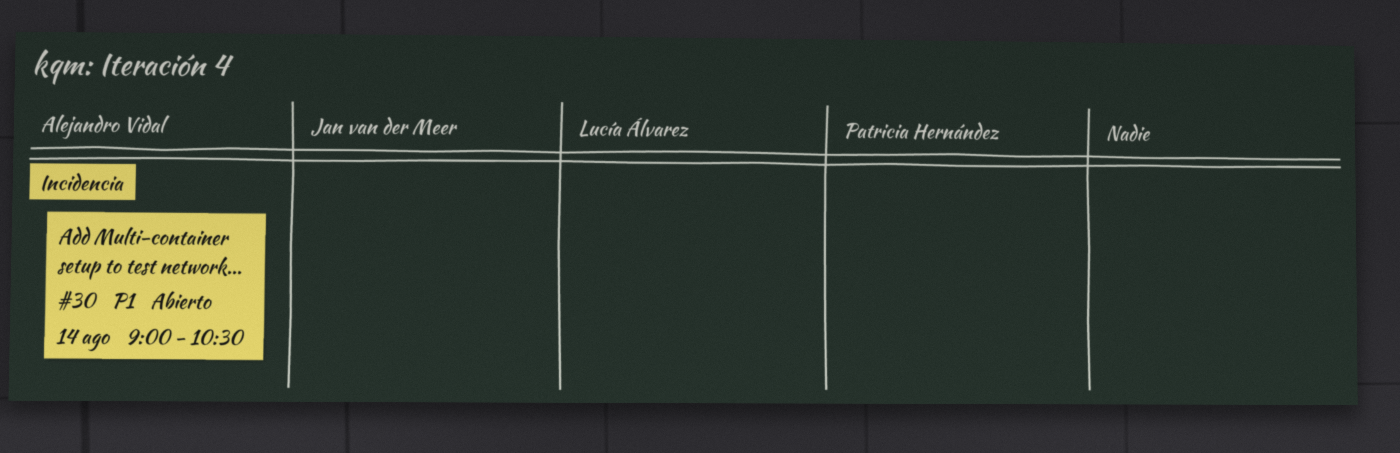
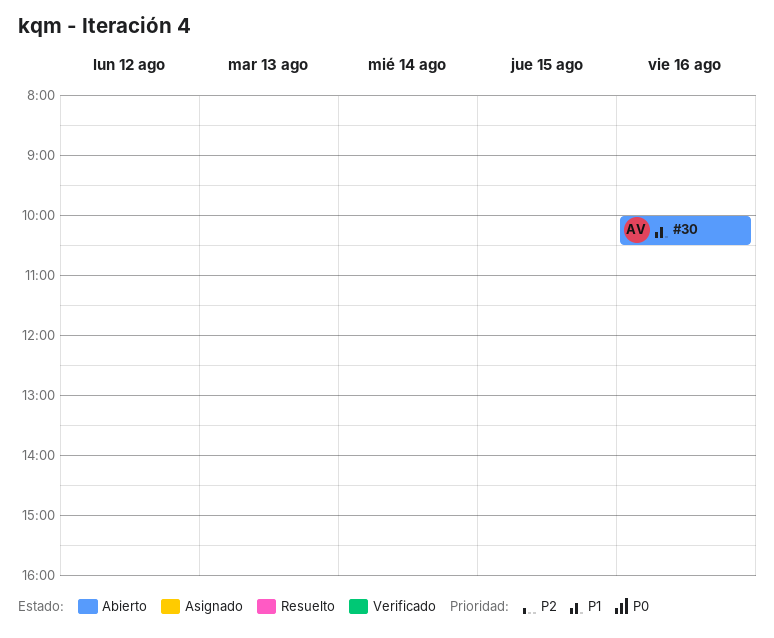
#30, day: Aug 14 -> Aug 16
#30, begins: 09:00 -> 10:00

